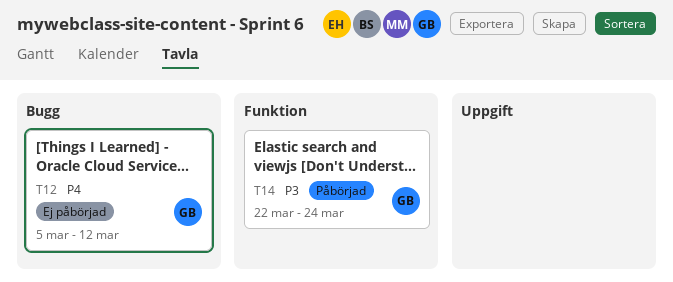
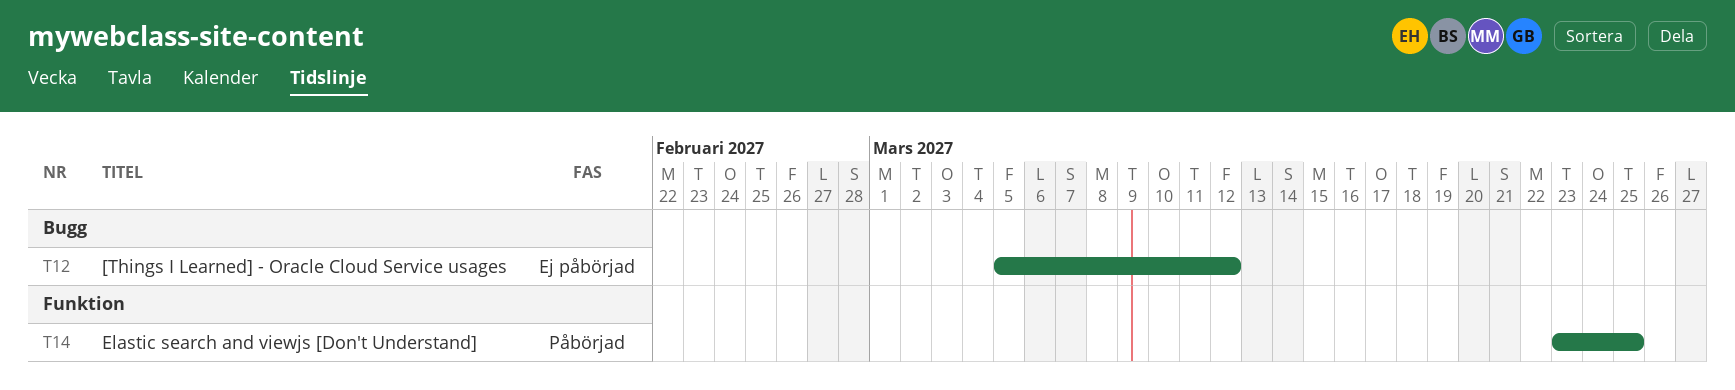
T14, start: Mar 22 -> Mar 23
T14, due: Mar 24 -> Mar 25

